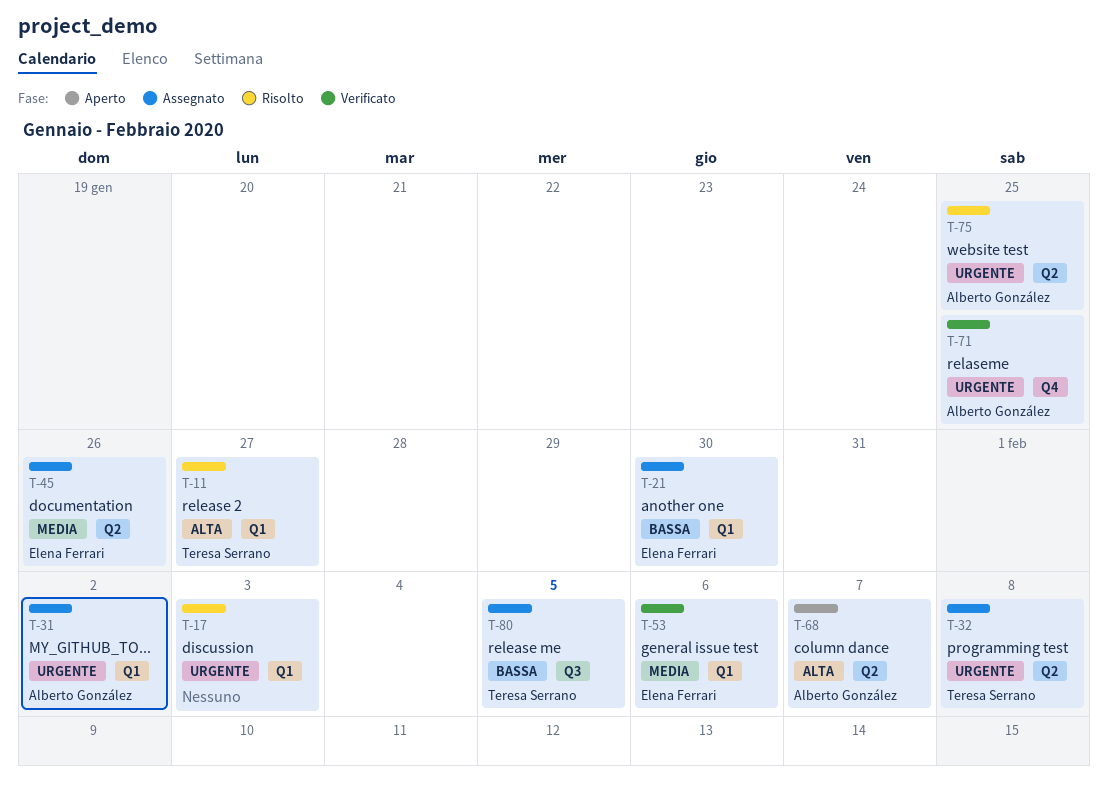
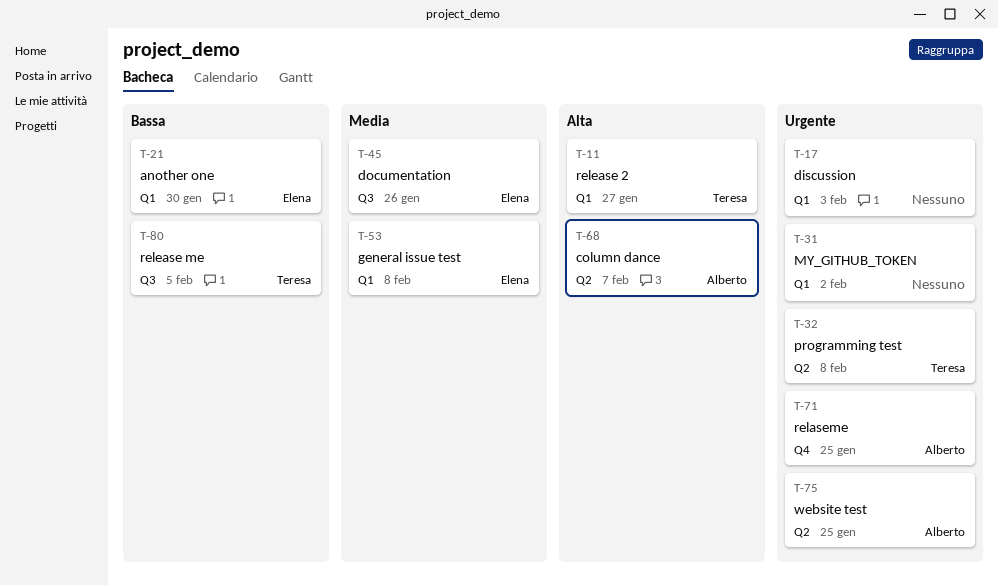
T-31, owner: Alberto González -> none
T-45, label: Q2 -> Q3
T-53, due: Feb 6 -> Feb 8

